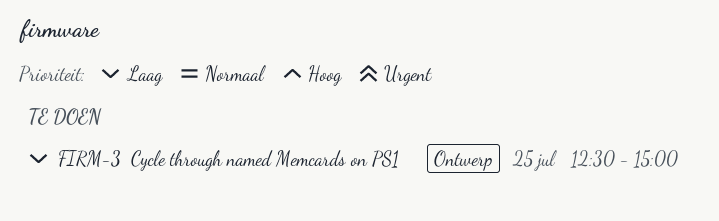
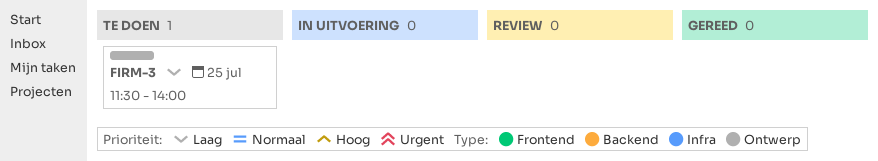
FIRM-3, begins: 12:30 -> 11:30
FIRM-3, ends: 15:00 -> 14:00

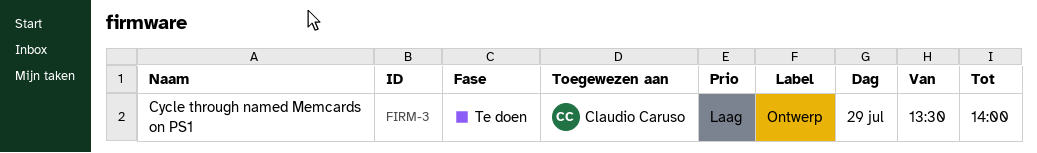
FIRM-3, day: Jul 25 -> Jul 29
FIRM-3, begins: 11:30 -> 13:30

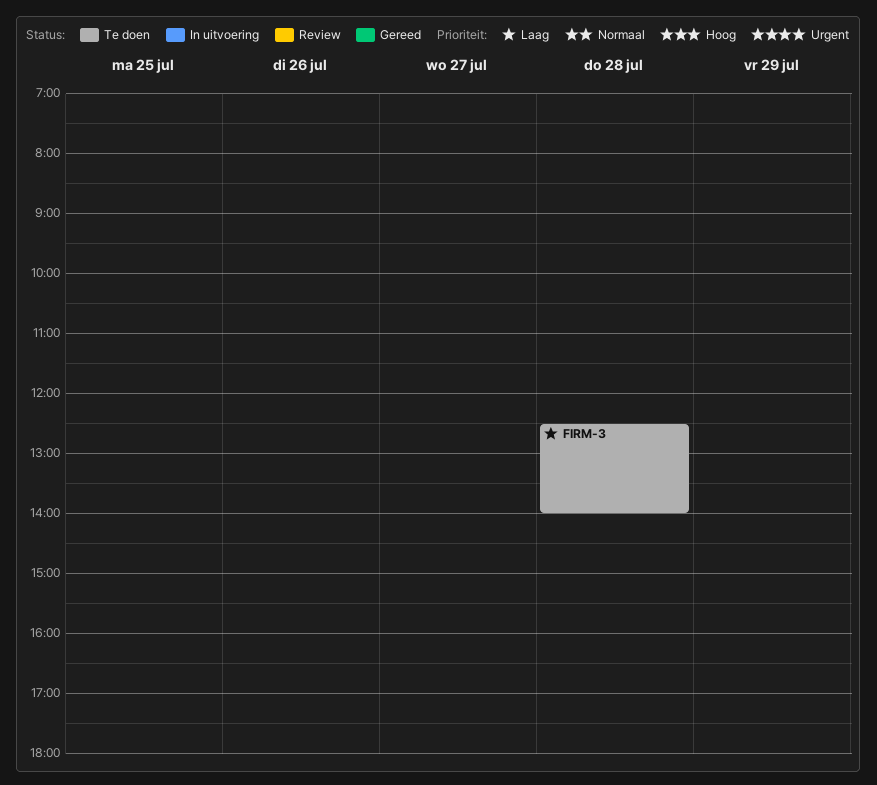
FIRM-3, day: Jul 29 -> Jul 28
FIRM-3, begins: 13:30 -> 12:30

